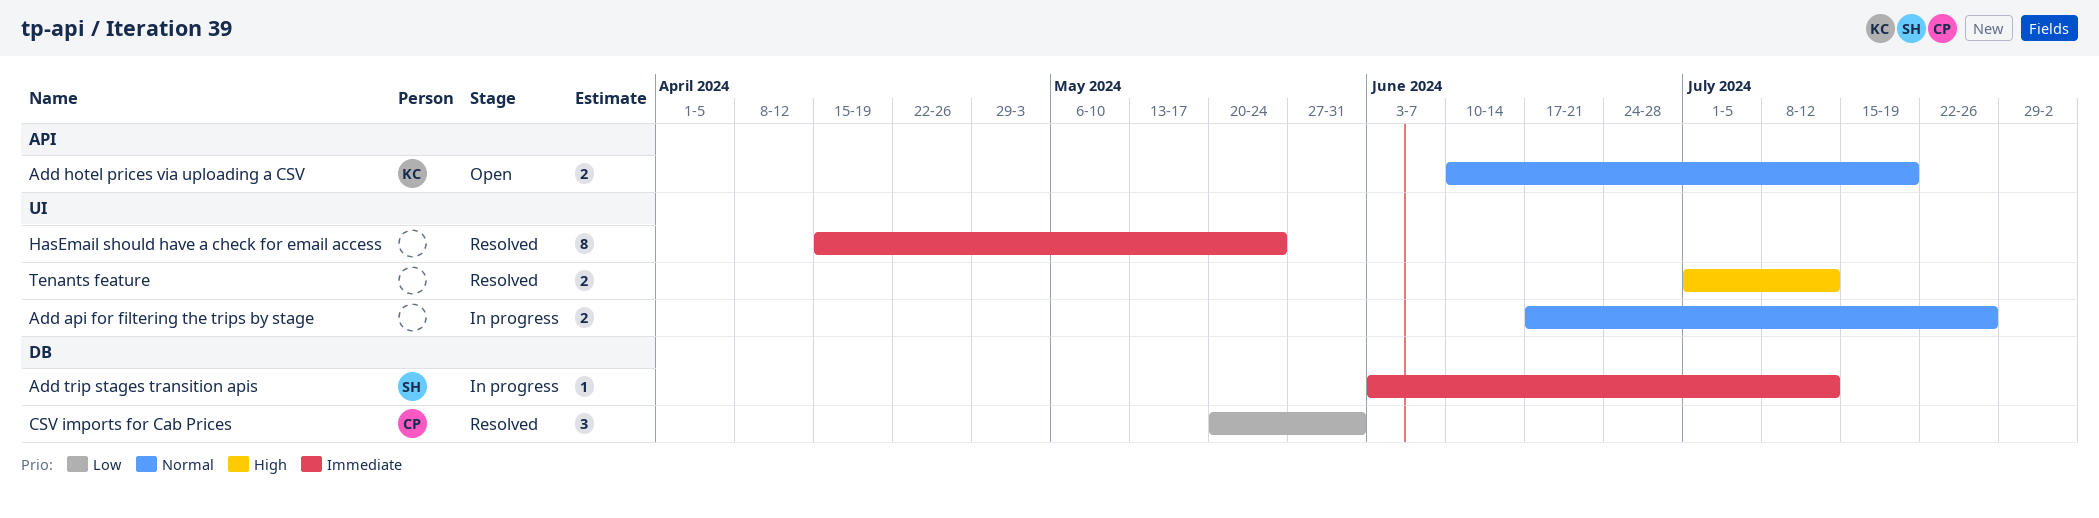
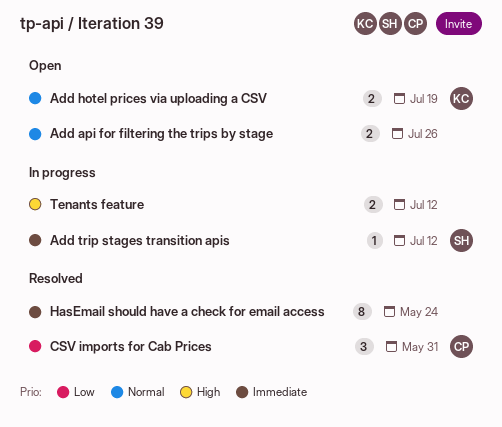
Add api for filtering the trips by stage, status: In progress -> Open
Tenants feature, status: Resolved -> In progress

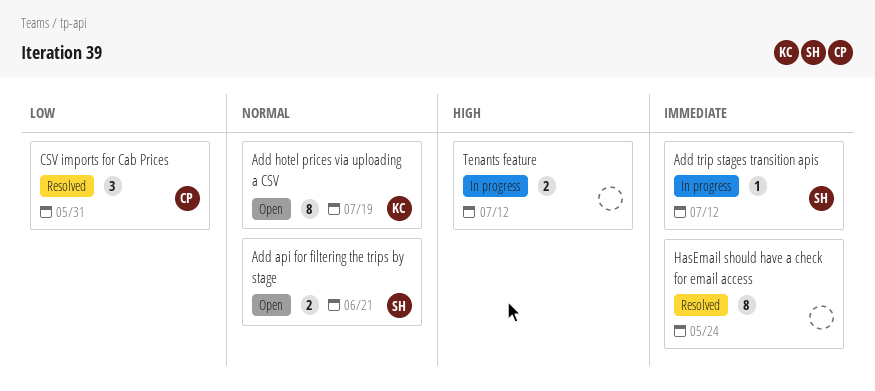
Add api for filtering the trips by stage, owner: none -> SH
Add api for filtering the trips by stage, due: Jul 26 -> Jun 21
Add hotel prices via uploading a CSV, estimate: 2 -> 8

